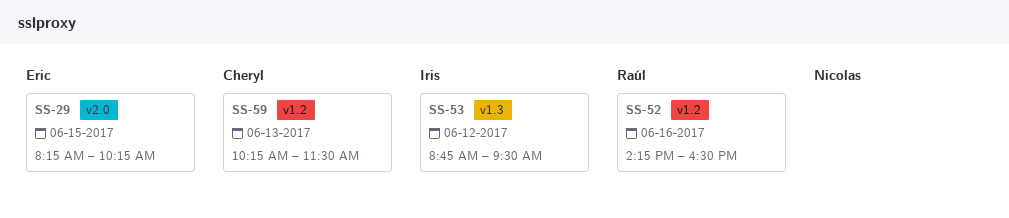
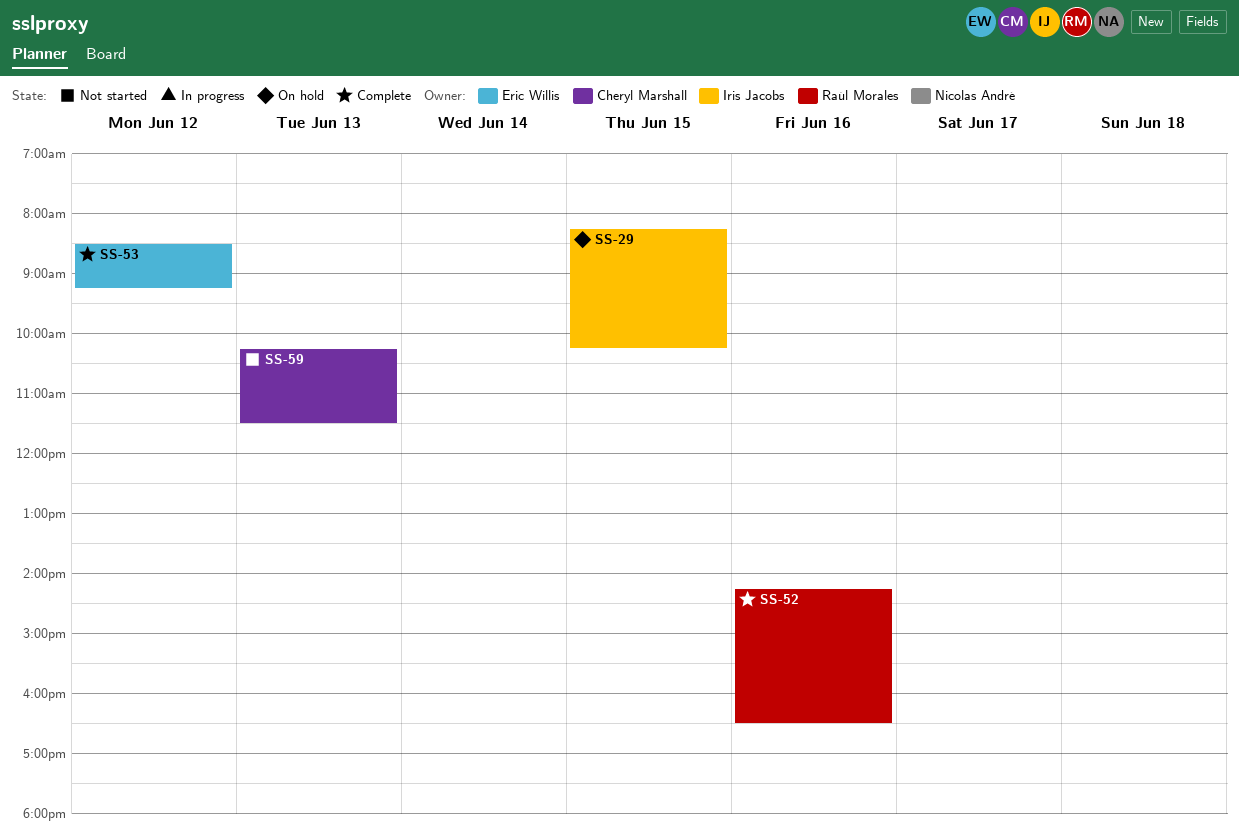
SS-29, owner: Eric Willis -> Iris Jacobs
SS-53, owner: Iris Jacobs -> Eric Willis
SS-53, begins: 08:45 -> 08:30
SS-53, ends: 09:30 -> 09:15

